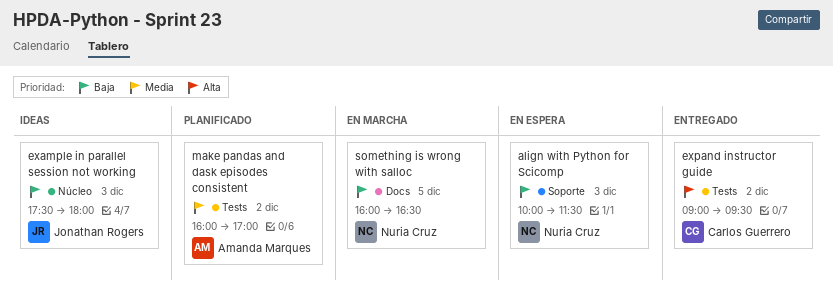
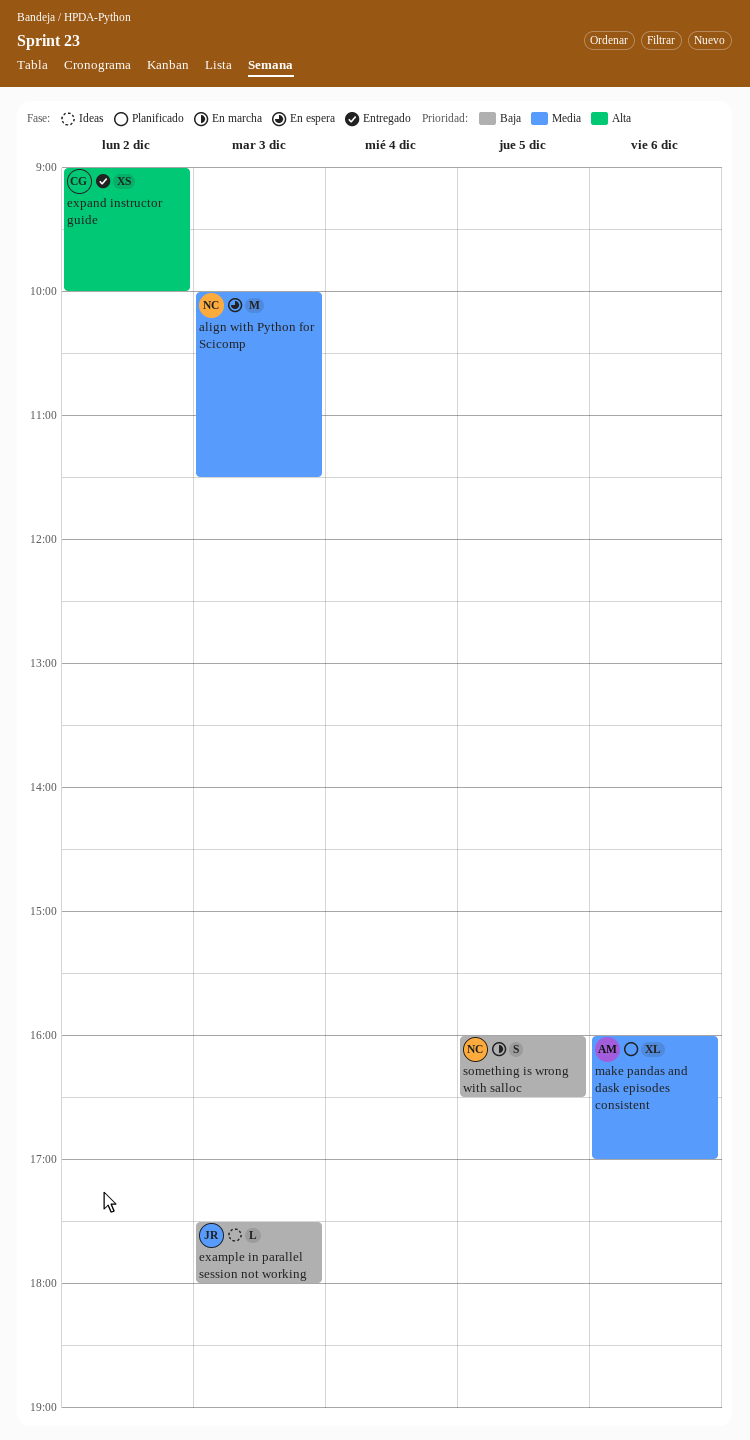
align with Python for Scicomp, priority: Baja -> Media
expand instructor guide, ends: 09:30 -> 10:00
make pandas and dask episodes consistent, day: Dec 2 -> Dec 6

